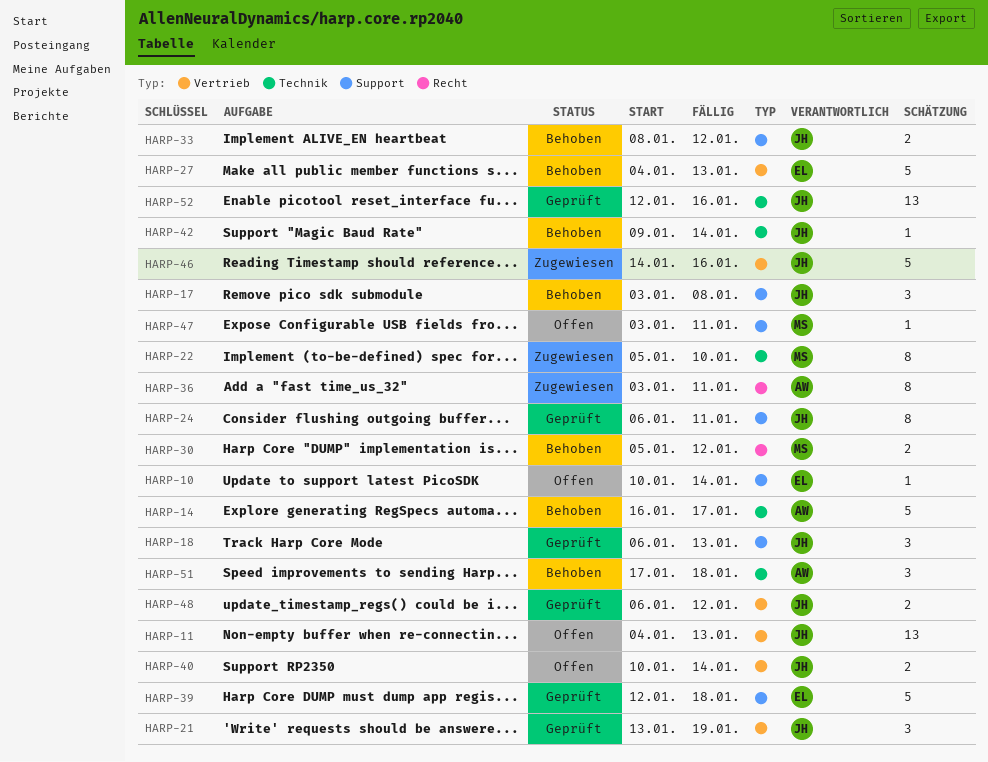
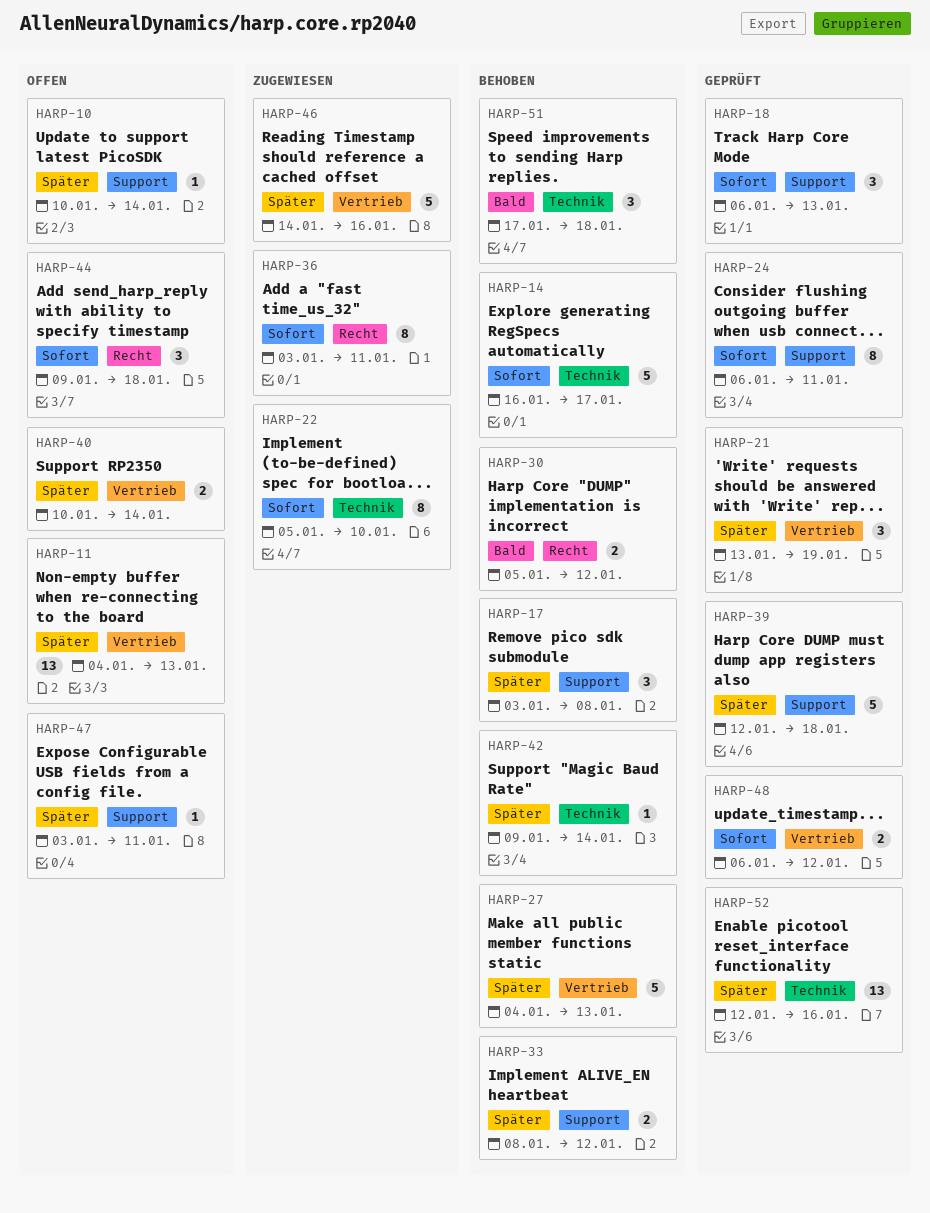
HARP-44: none -> present

